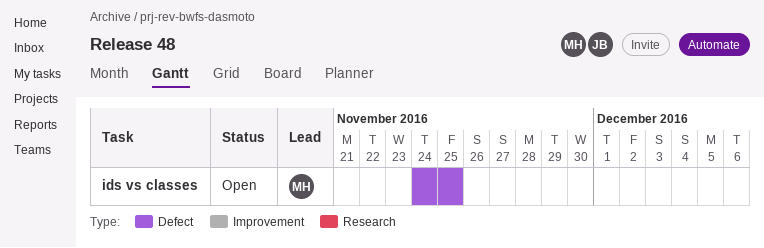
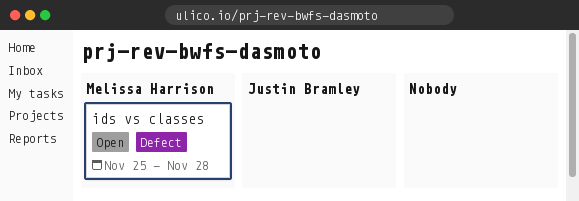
ids vs classes, start: Nov 24 -> Nov 25
ids vs classes, due: Nov 25 -> Nov 28

